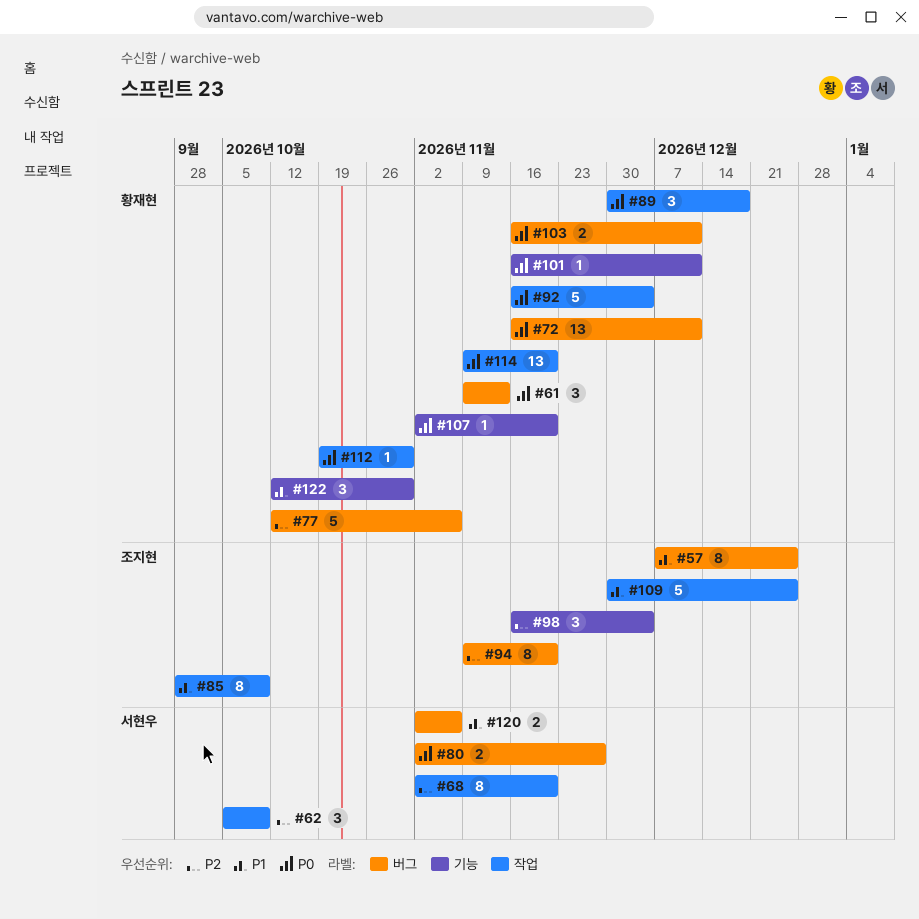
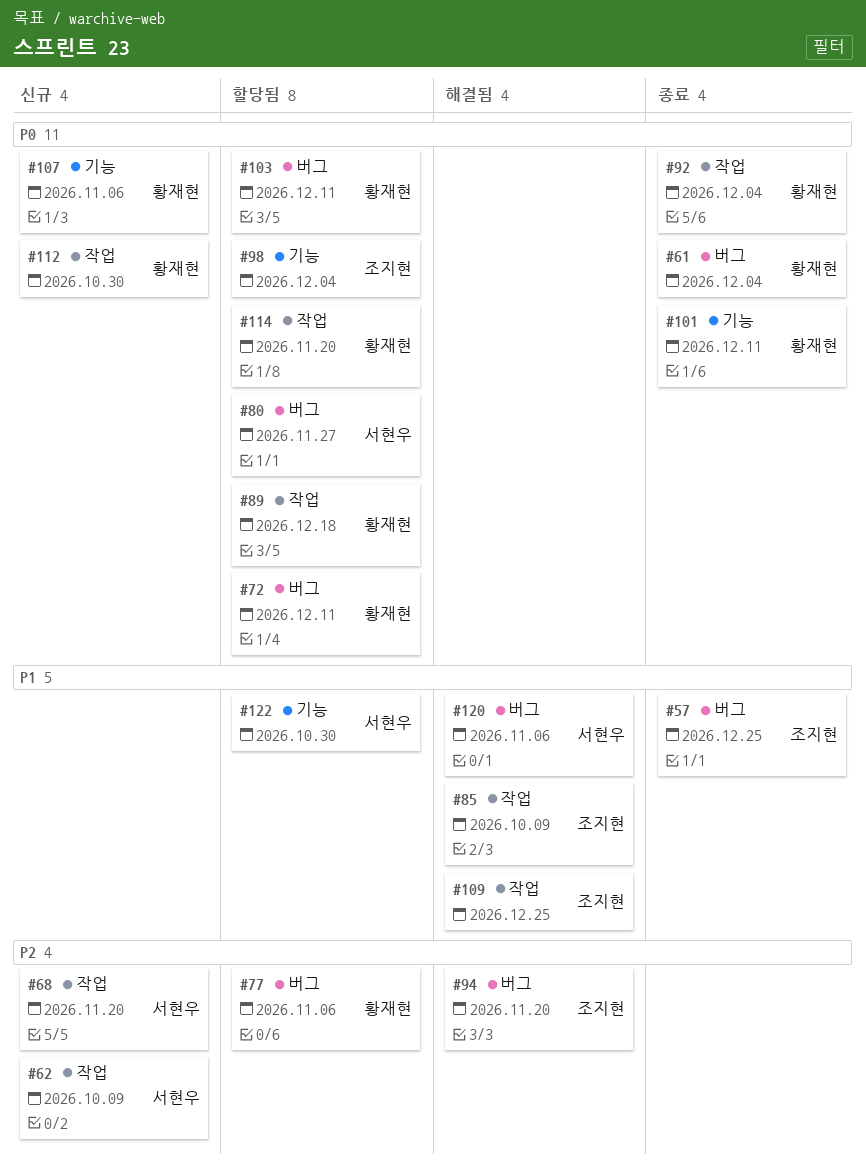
#61, due: Nov 13 -> Dec 4
#98, priority: P2 -> P0
#107, due: Nov 20 -> Nov 6
#122, owner: 황재현 -> 서현우

